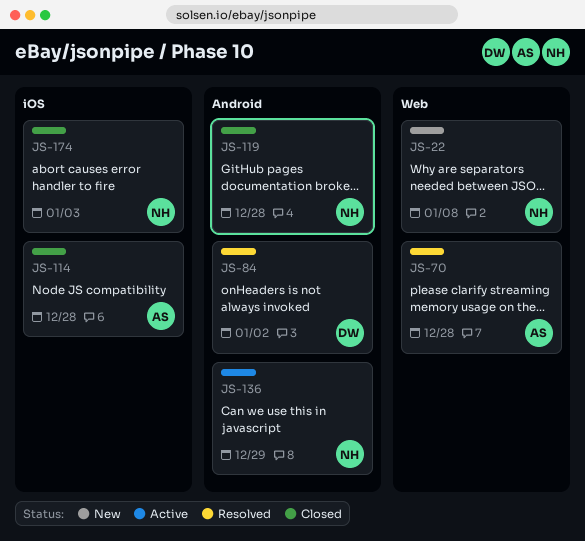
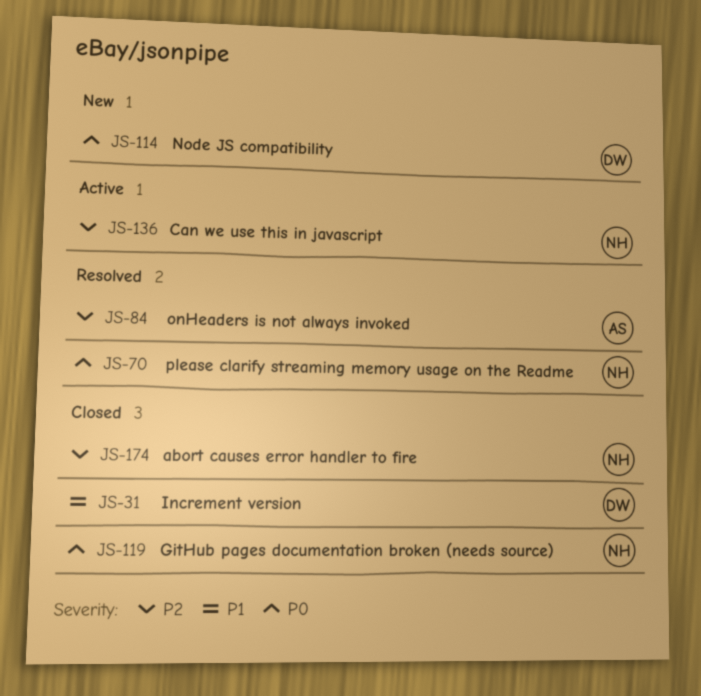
JS-22: present -> none
JS-31: none -> present
JS-70, owner: AS -> NH
JS-84, owner: DW -> AS
JS-114, status: Closed -> New
JS-114, owner: AS -> DW

